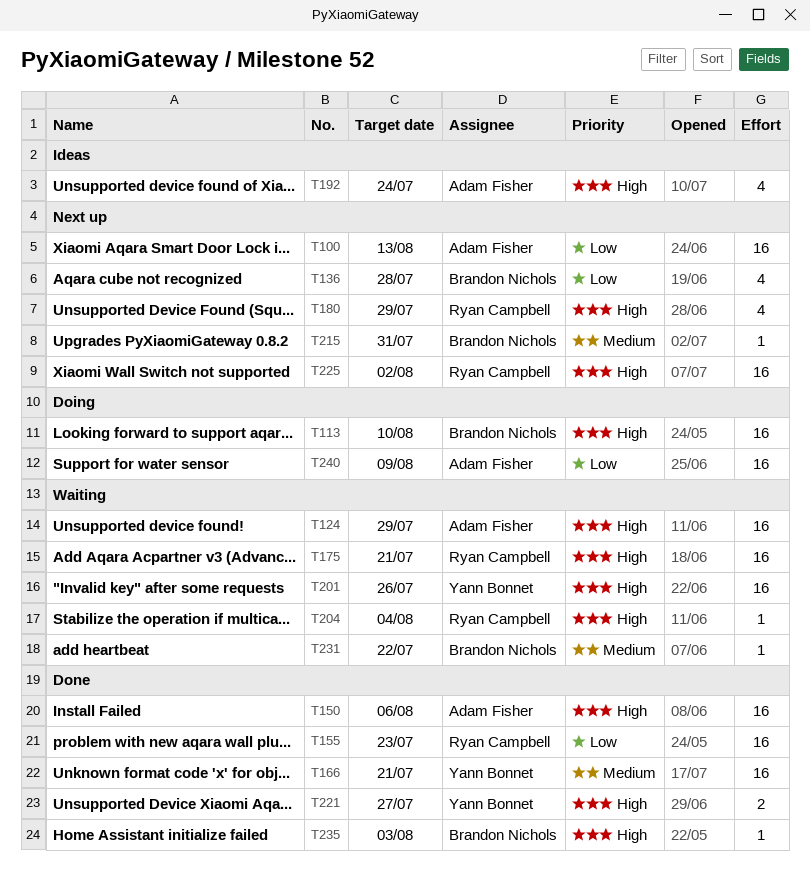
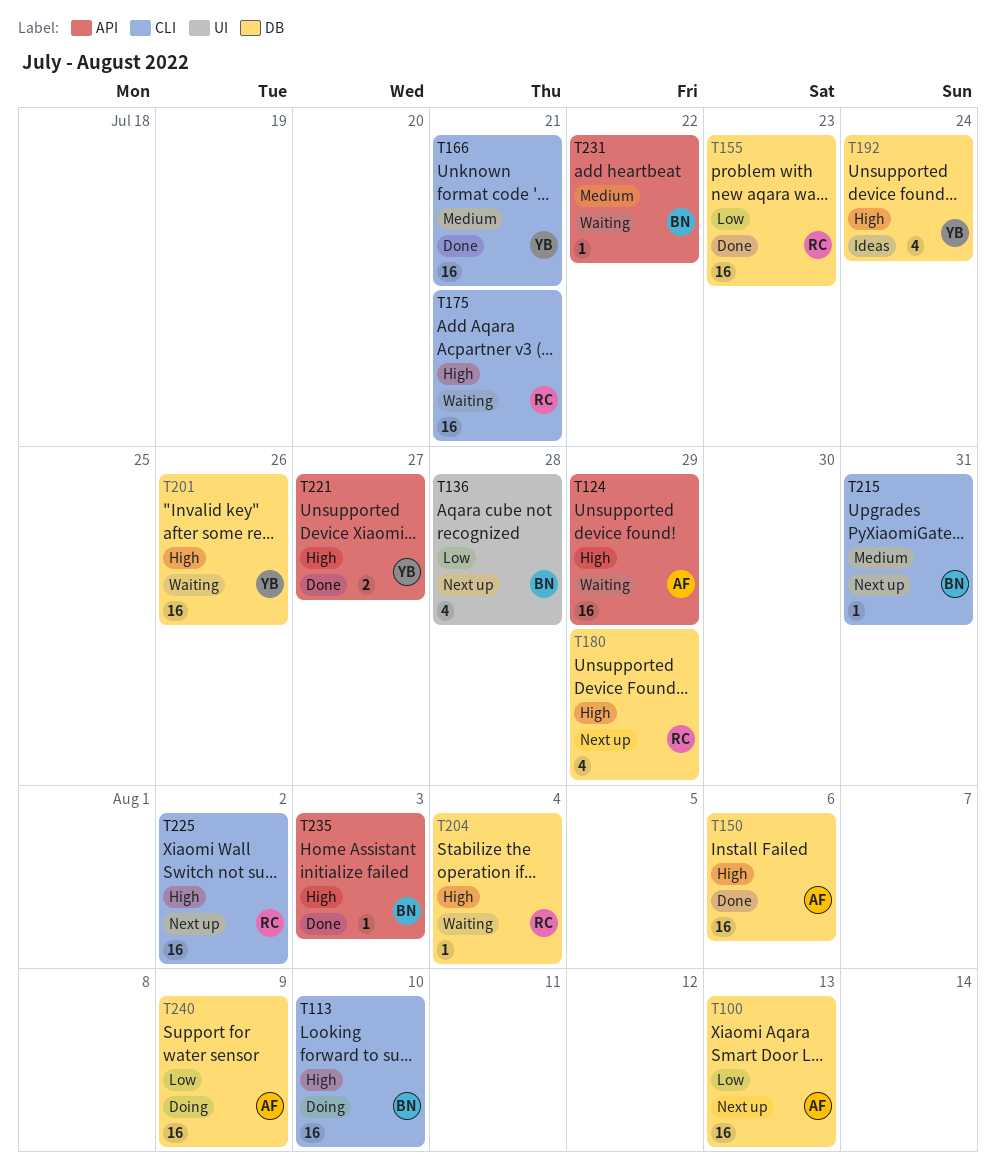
T192, owner: Adam Fisher -> Yann Bonnet

